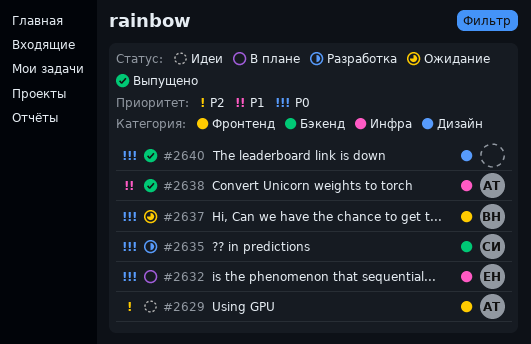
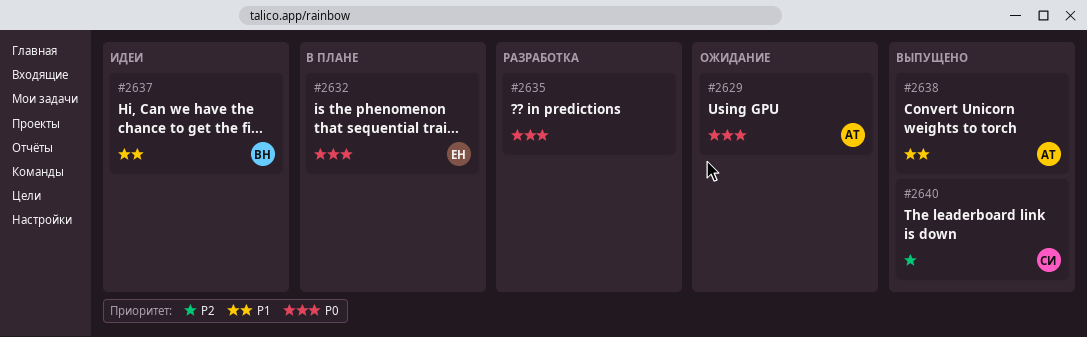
#2629, status: Идеи -> Ожидание
#2629, priority: P2 -> P0
#2635, owner: СИ -> none
#2637, status: Ожидание -> Идеи
#2637, priority: P0 -> P1
#2640, owner: none -> СИ
#2640, priority: P0 -> P2

